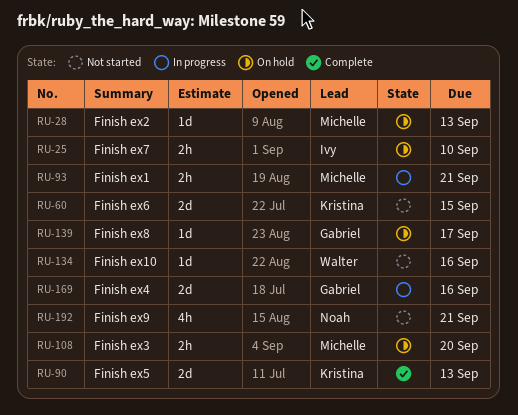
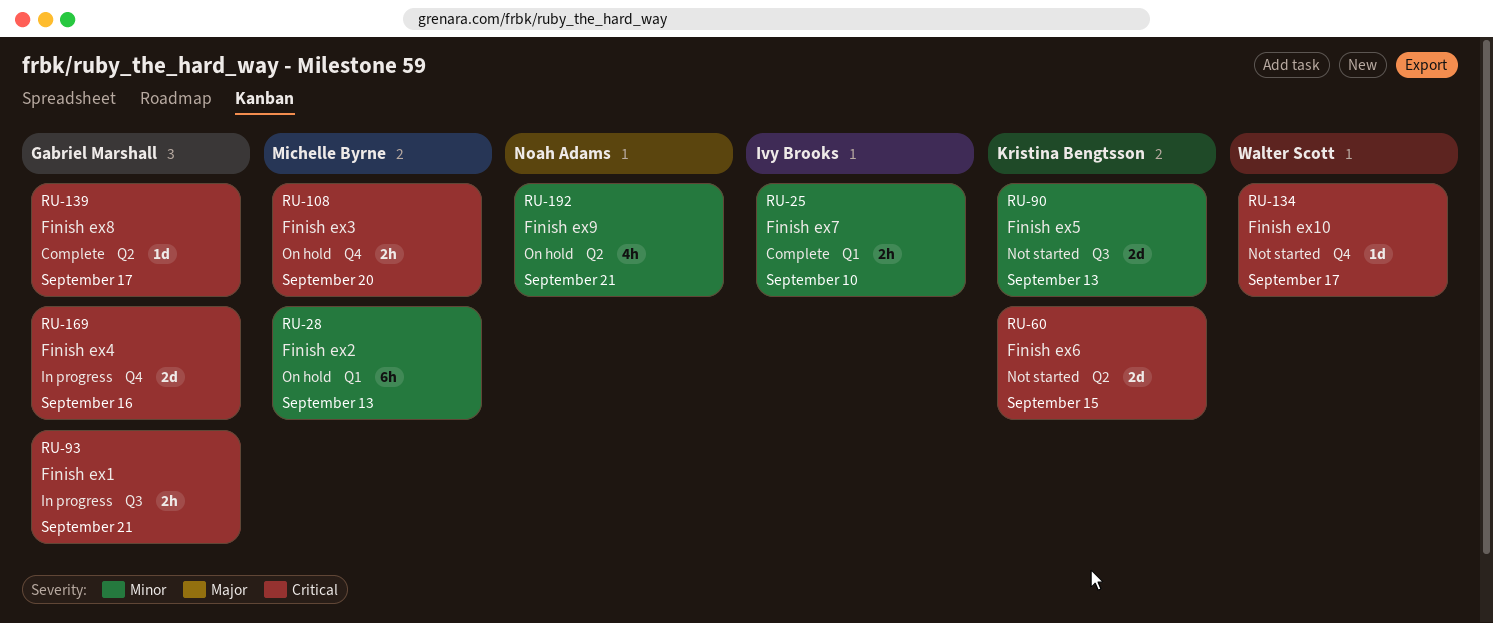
RU-25, status: On hold -> Complete
RU-28, estimate: 1d -> 6h
RU-90, status: Complete -> Not started
RU-93, owner: Michelle Byrne -> Gabriel Marshall
RU-134, due: Sep 16 -> Sep 17
RU-139, status: On hold -> Complete
RU-192, status: Not started -> On hold

